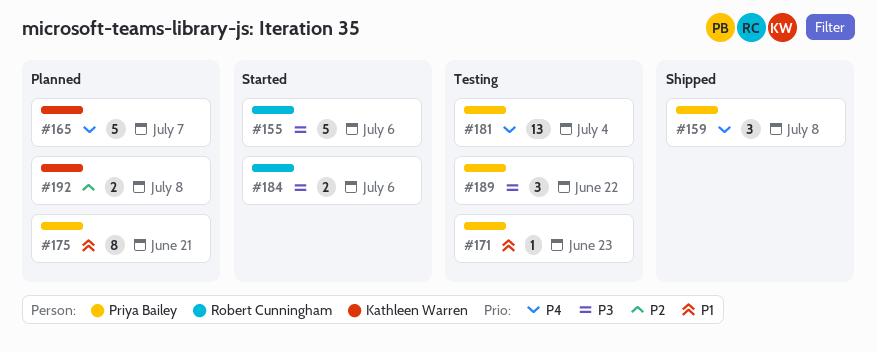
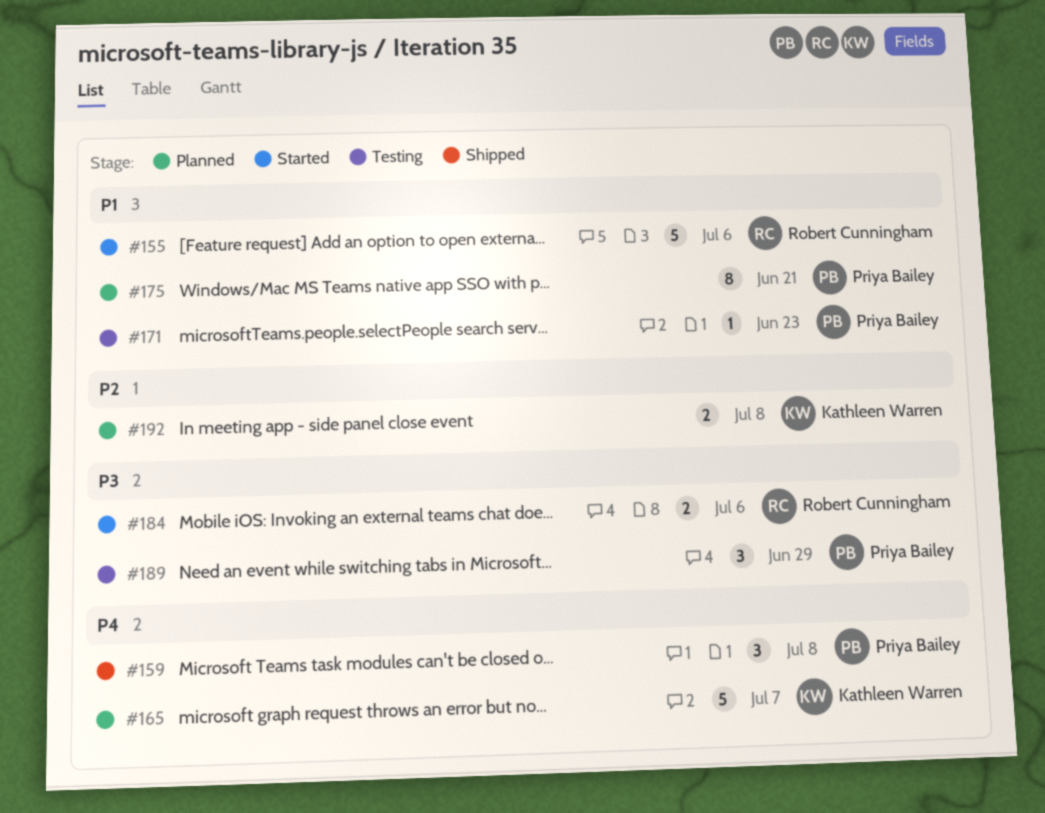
#155, priority: P3 -> P1
#181: present -> none
#189, due: Jun 22 -> Jun 29

